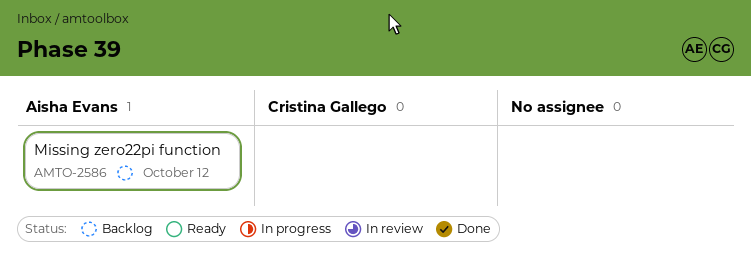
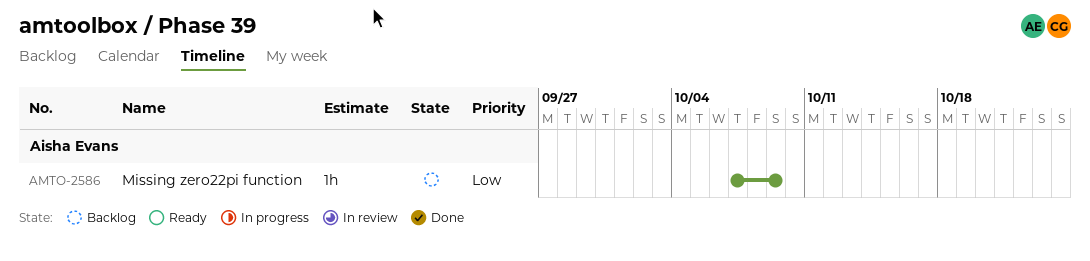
AMTO-2586, due: Oct 12 -> Oct 9

